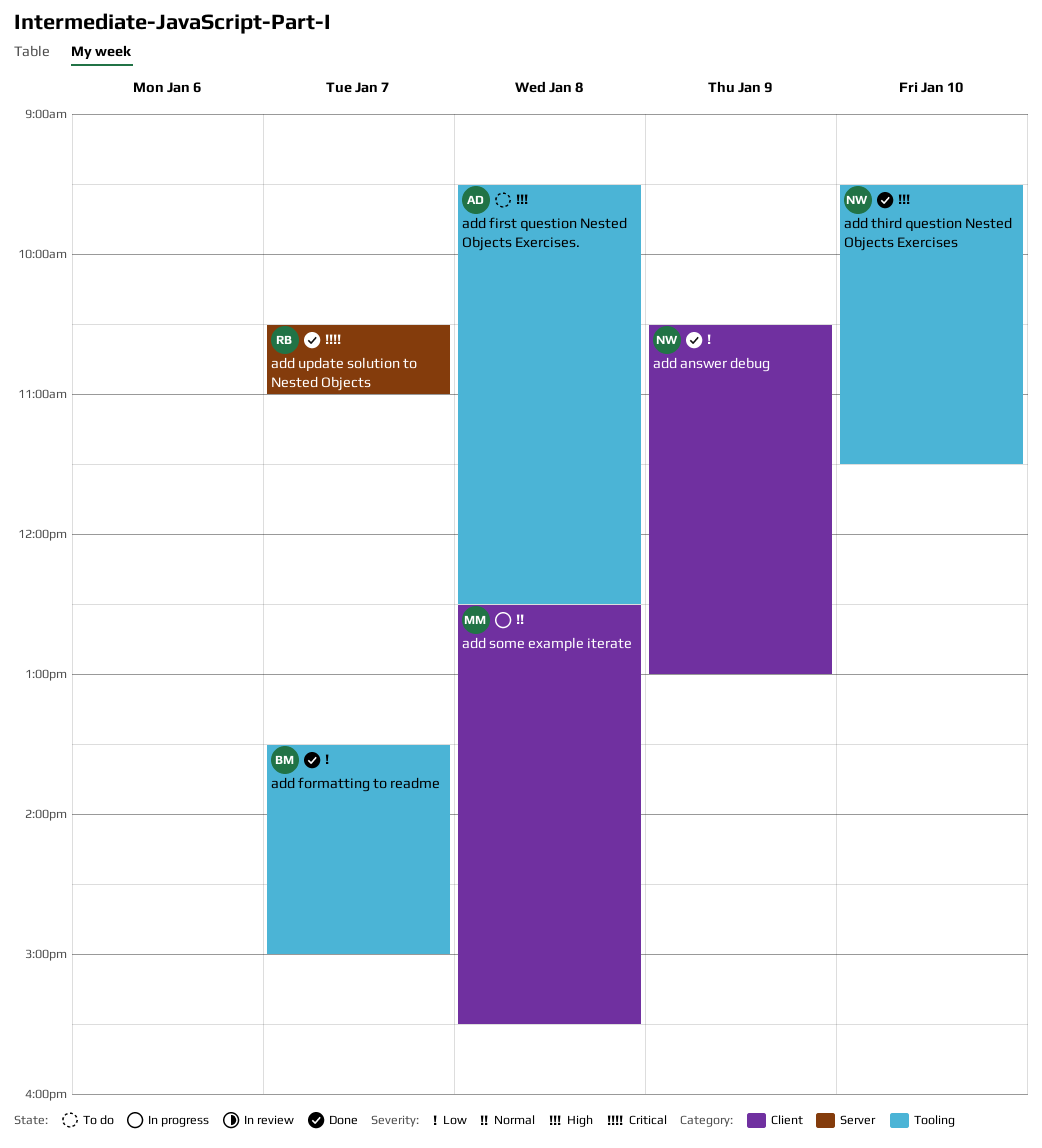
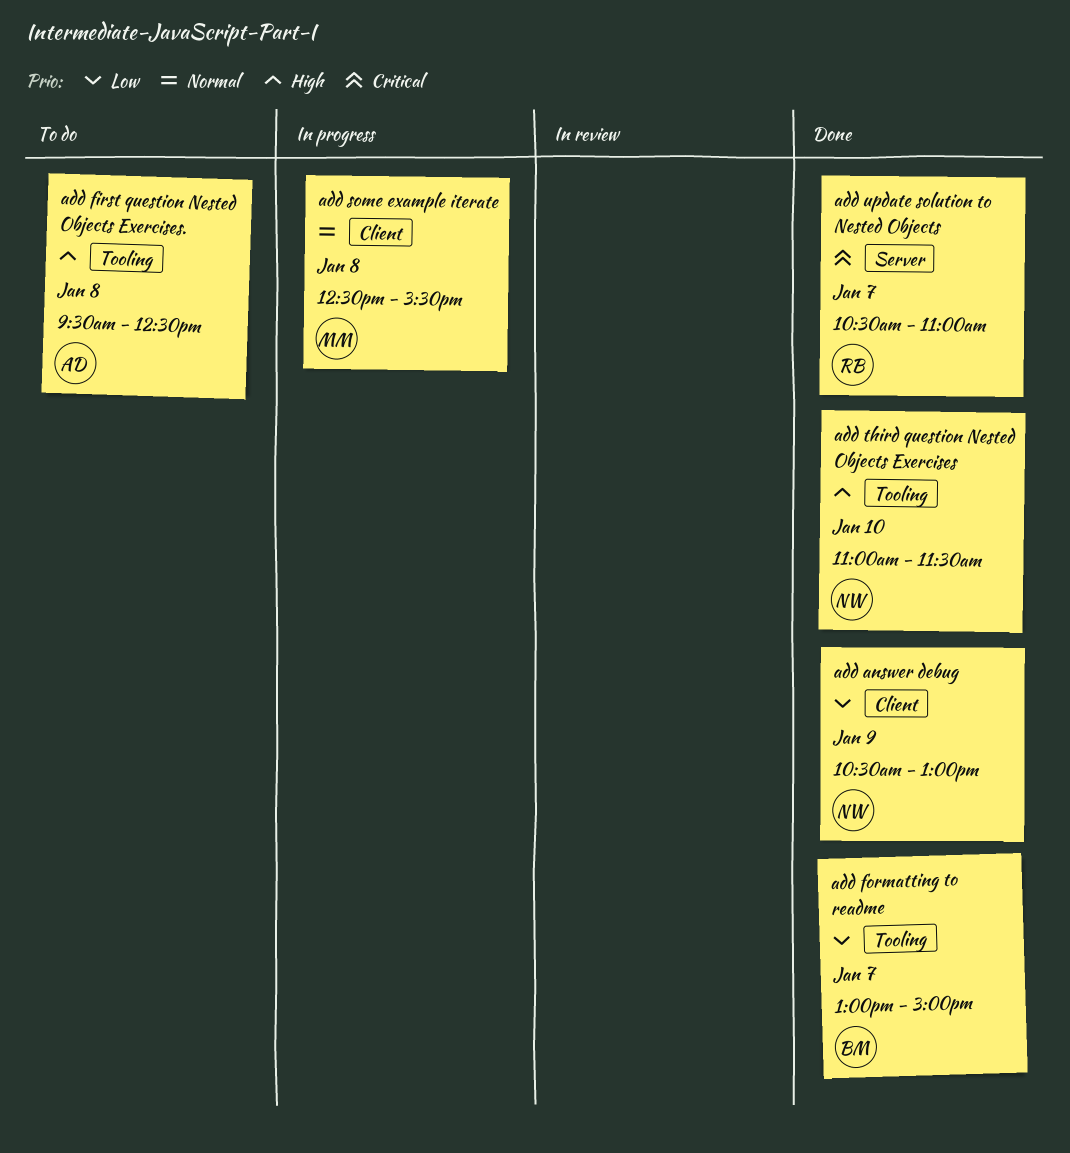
add formatting to readme, begins: 13:30 -> 13:00
add third question Nested Objects Exercises, begins: 09:30 -> 11:00

